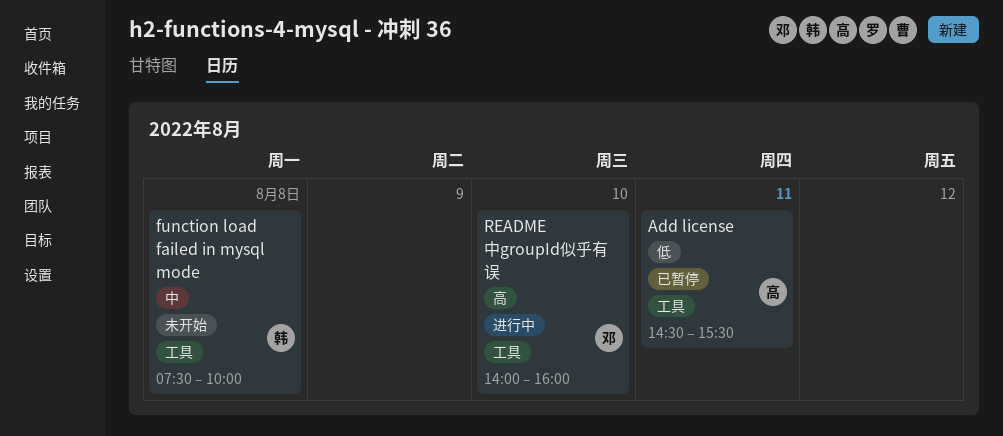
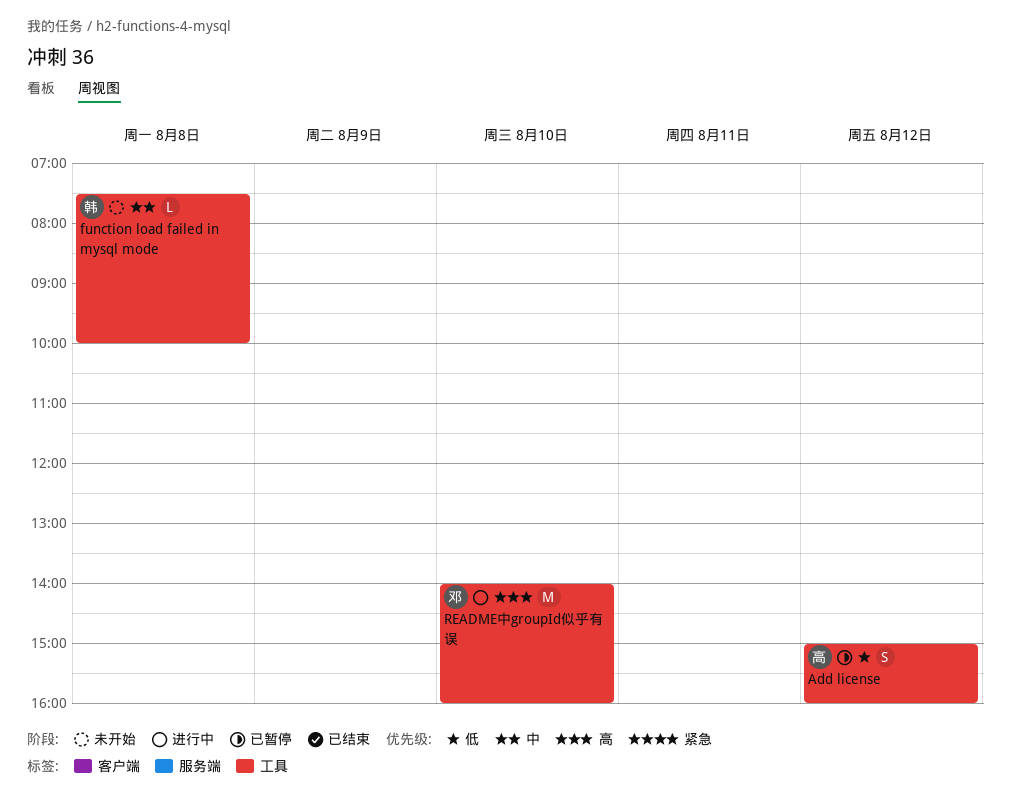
Add license, day: Aug 11 -> Aug 12
Add license, begins: 14:30 -> 15:00
Add license, ends: 15:30 -> 16:00

